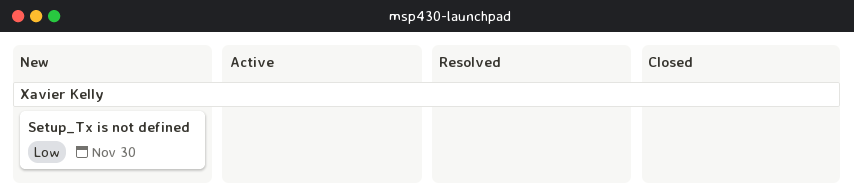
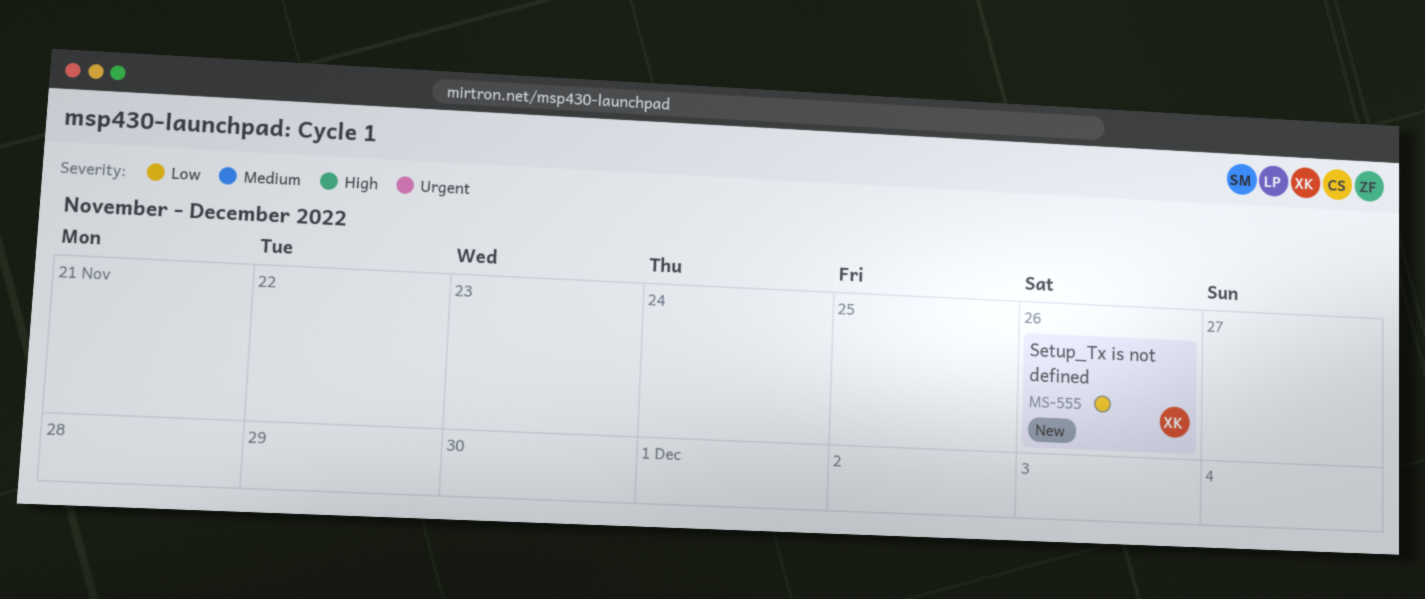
Setup_Tx is not defined, due: Nov 30 -> Nov 26

